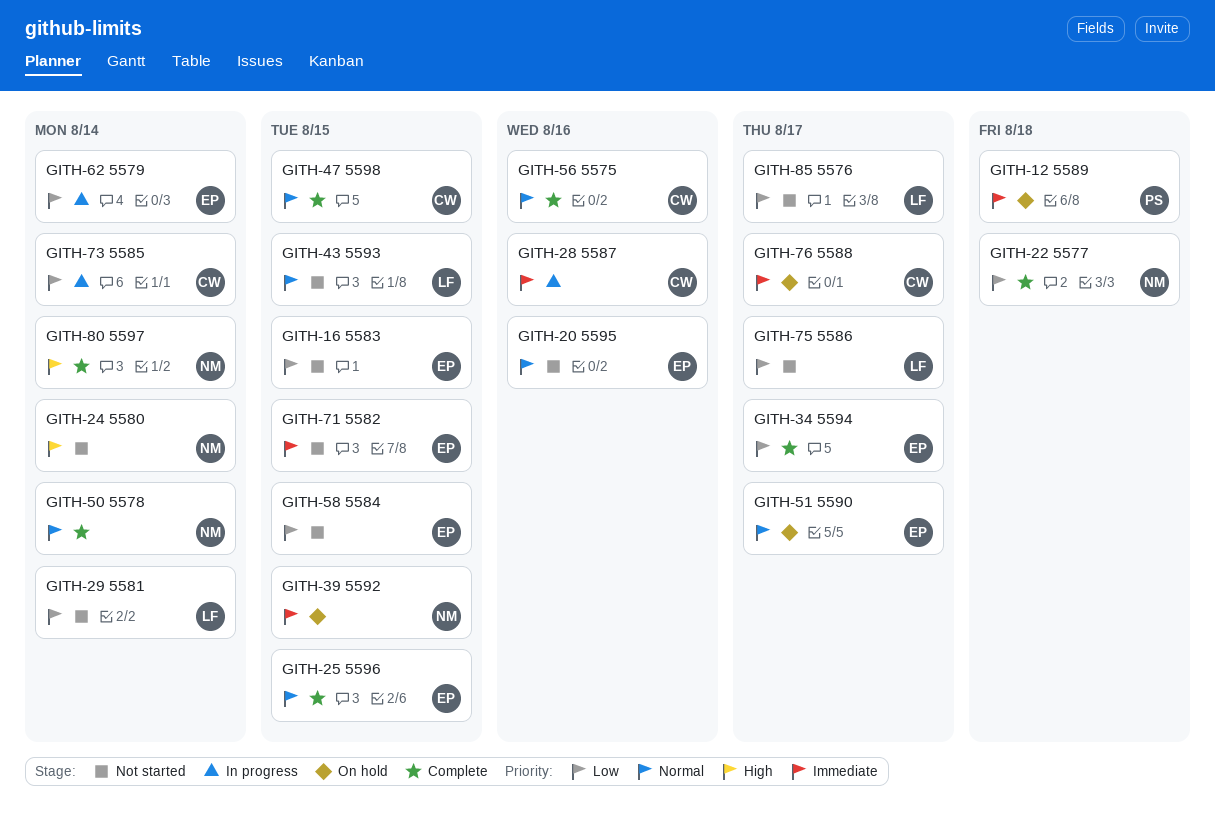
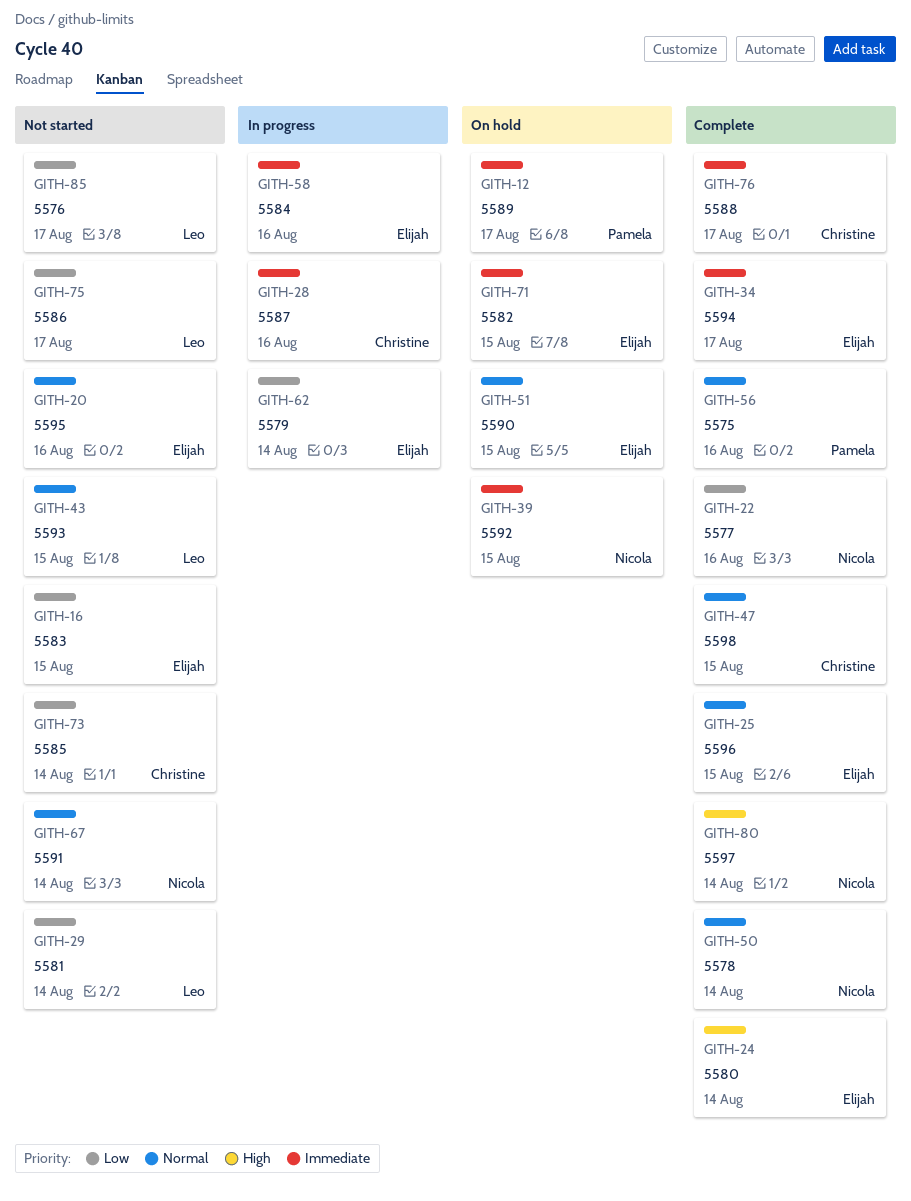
GITH-12, due: Aug 18 -> Aug 17
GITH-22, due: Aug 18 -> Aug 16
GITH-24, status: Not started -> Complete
GITH-24, owner: Nicola -> Elijah
GITH-34, priority: Low -> Immediate
GITH-51, due: Aug 17 -> Aug 15
GITH-56, owner: Christine -> Pamela
GITH-58, status: Not started -> In progress
GITH-58, priority: Low -> Immediate
GITH-58, due: Aug 15 -> Aug 16
GITH-67: none -> present
GITH-71, status: Not started -> On hold
GITH-73, status: In progress -> Not started
GITH-76, status: On hold -> Complete

